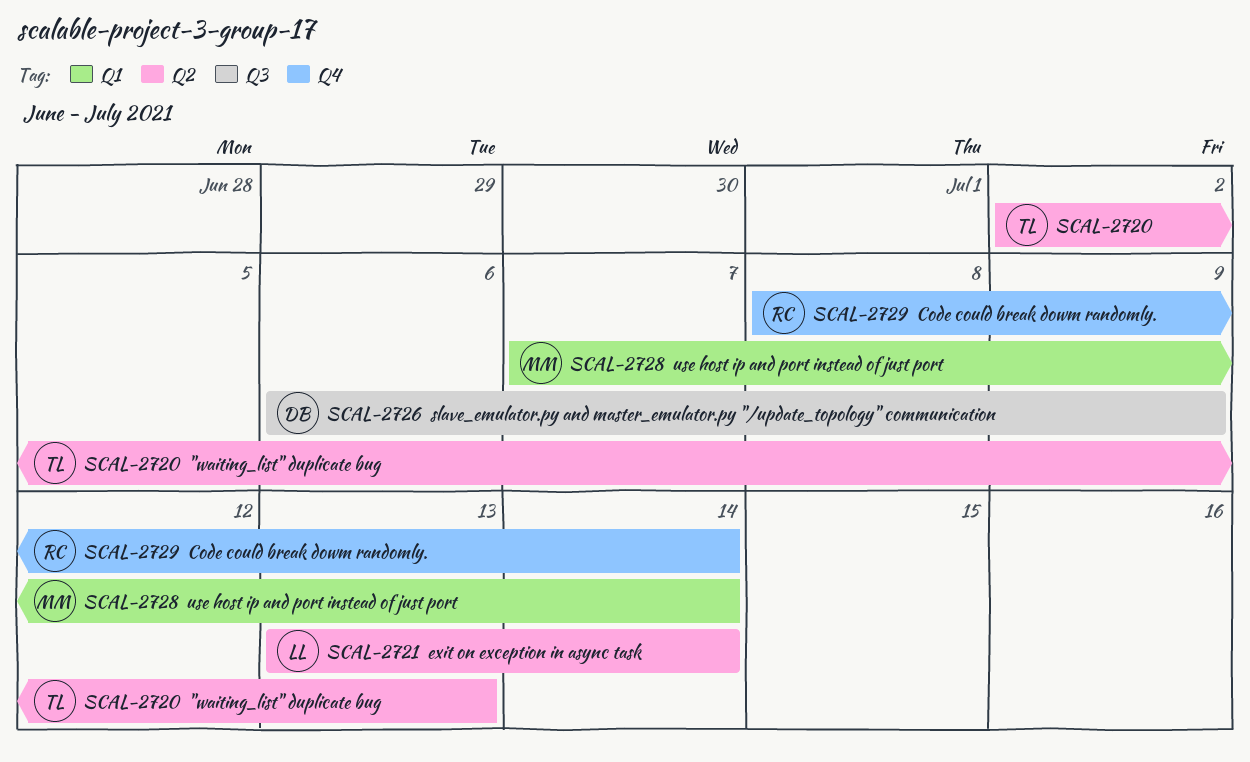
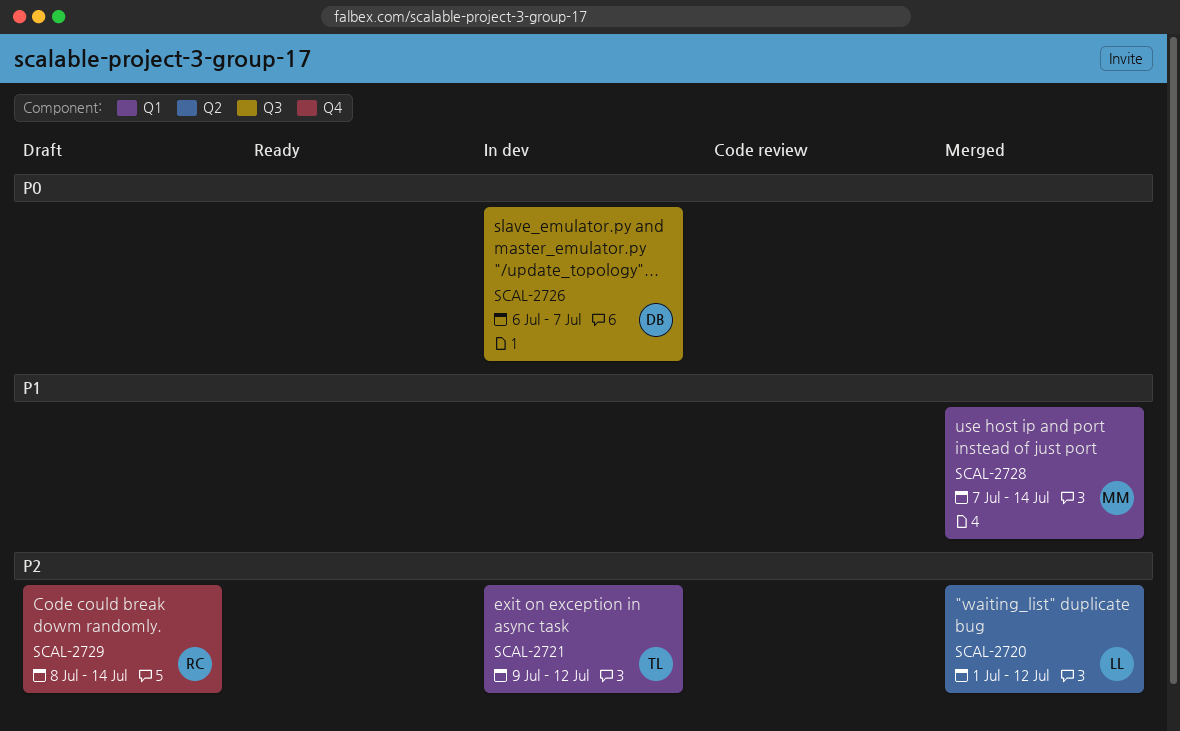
SCAL-2720, owner: TL -> LL
SCAL-2720, start: Jul 2 -> Jul 1
SCAL-2720, due: Jul 13 -> Jul 12
SCAL-2721, owner: LL -> TL
SCAL-2721, label: Q2 -> Q1
SCAL-2721, start: Jul 13 -> Jul 9
SCAL-2721, due: Jul 14 -> Jul 12
SCAL-2726, due: Jul 9 -> Jul 7

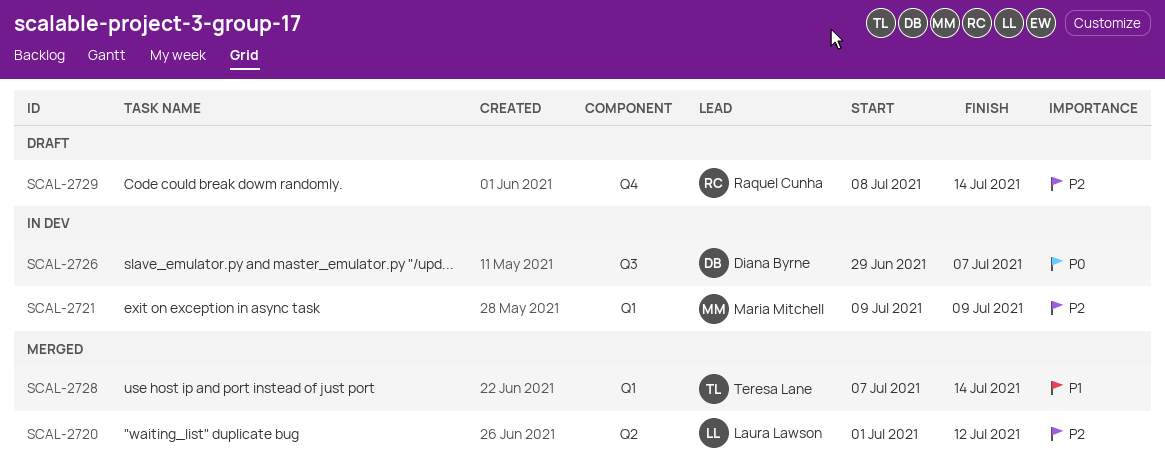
SCAL-2721, owner: Teresa Lane -> Maria Mitchell
SCAL-2721, due: Jul 12 -> Jul 9
SCAL-2726, start: Jul 6 -> Jun 29
SCAL-2728, owner: Maria Mitchell -> Teresa Lane

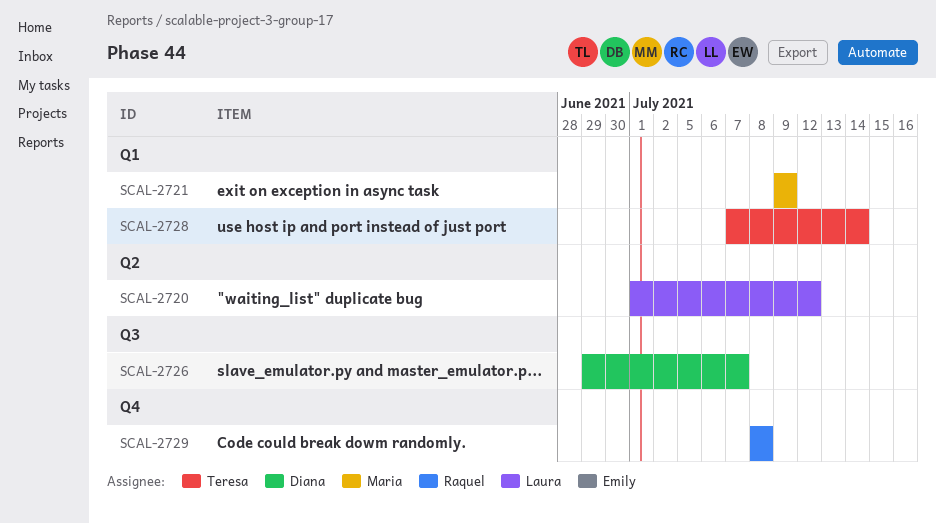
SCAL-2729, due: Jul 14 -> Jul 8

